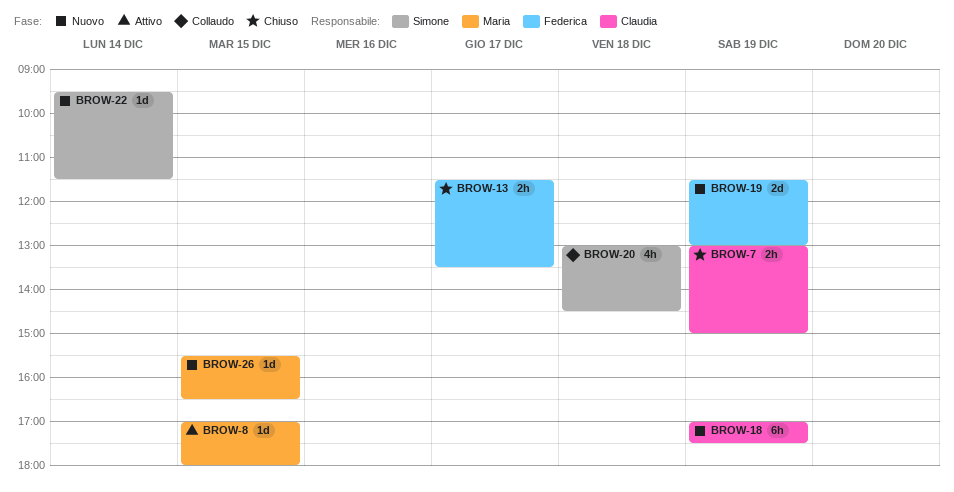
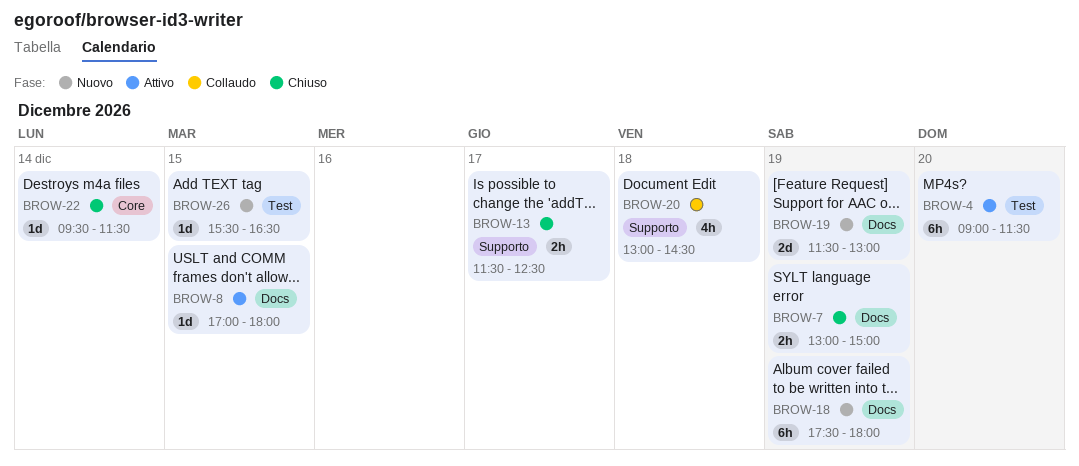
BROW-4: none -> present
BROW-13, ends: 13:30 -> 12:30
BROW-18, begins: 17:00 -> 17:30
BROW-18, ends: 17:30 -> 18:00
BROW-22, status: Nuovo -> Chiuso

